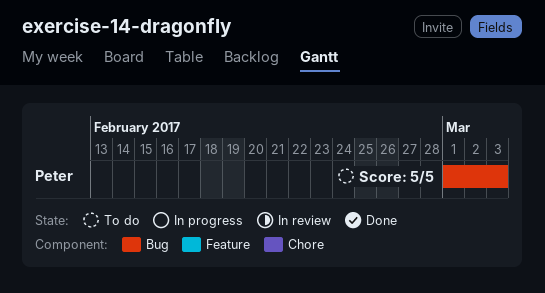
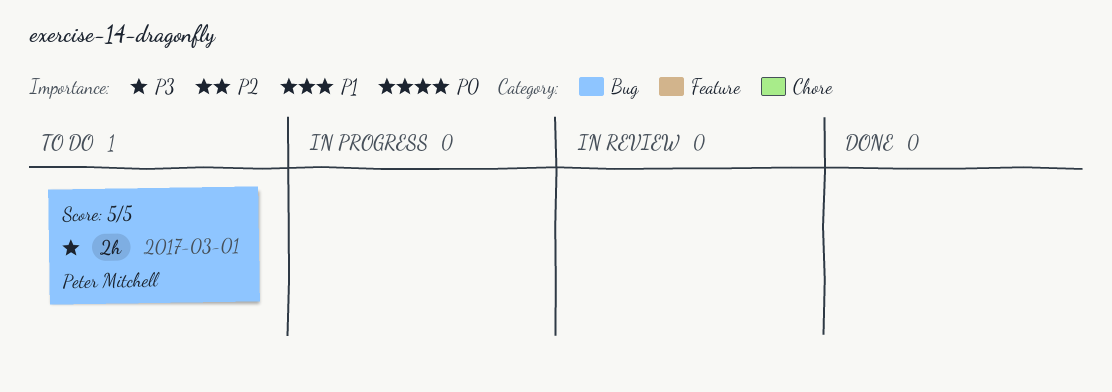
Score: 5/5, due: Mar 3 -> Mar 1

